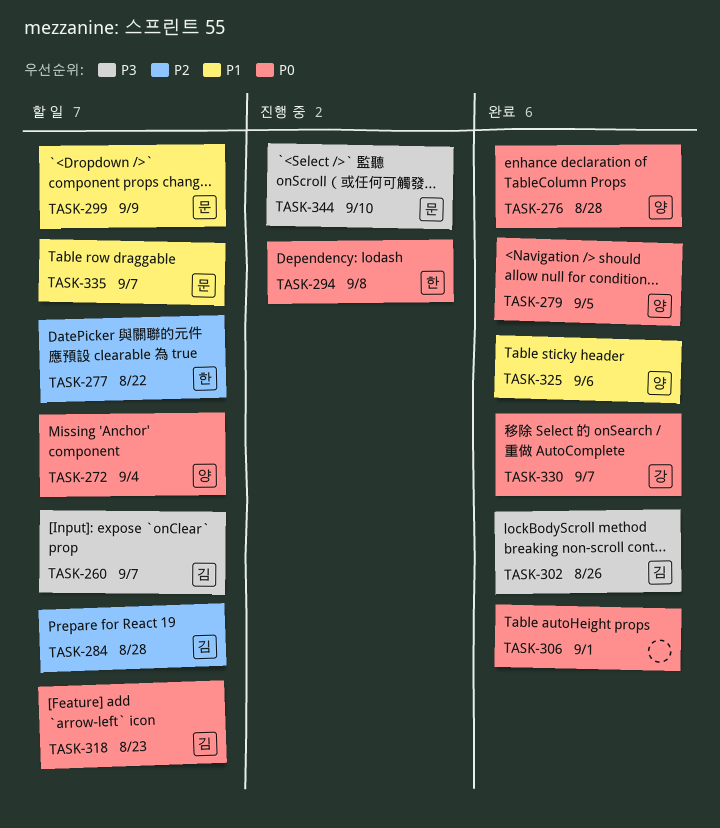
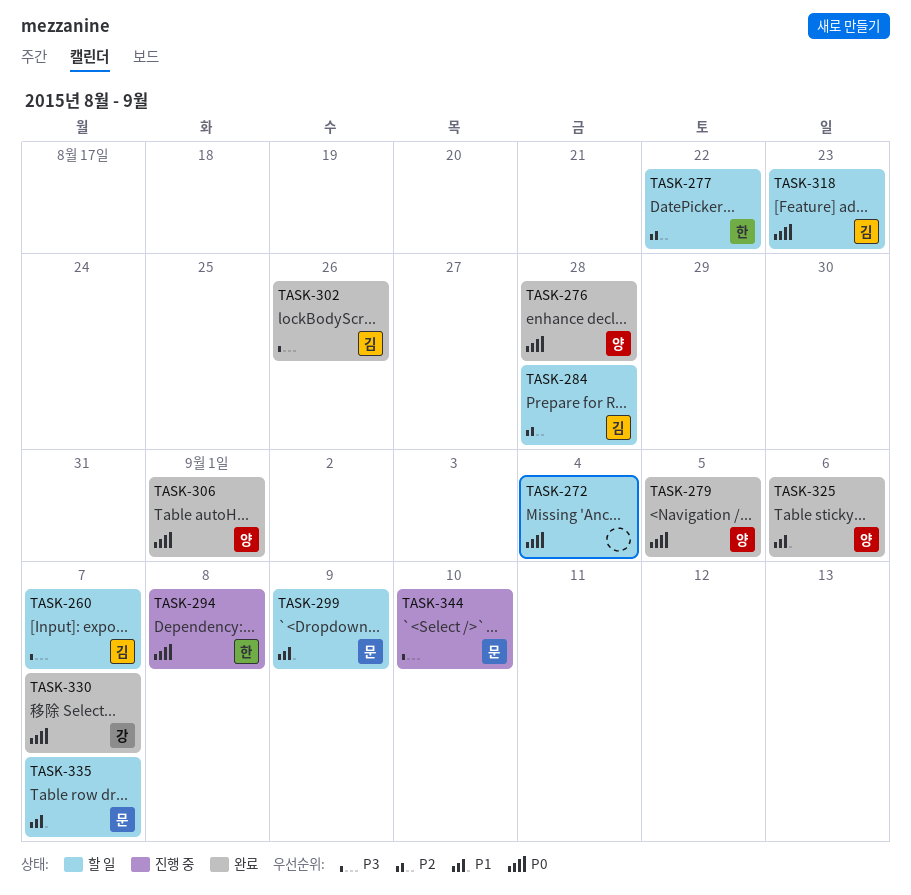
TASK-272, owner: 양 -> none
TASK-306, owner: none -> 양

